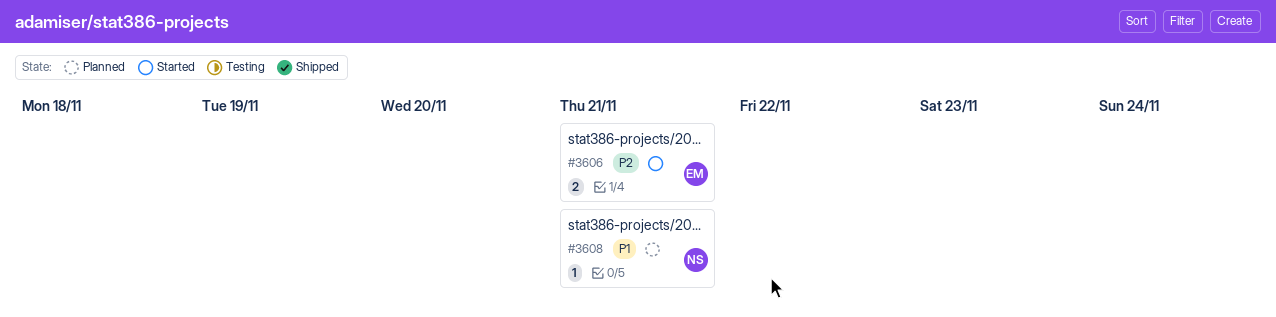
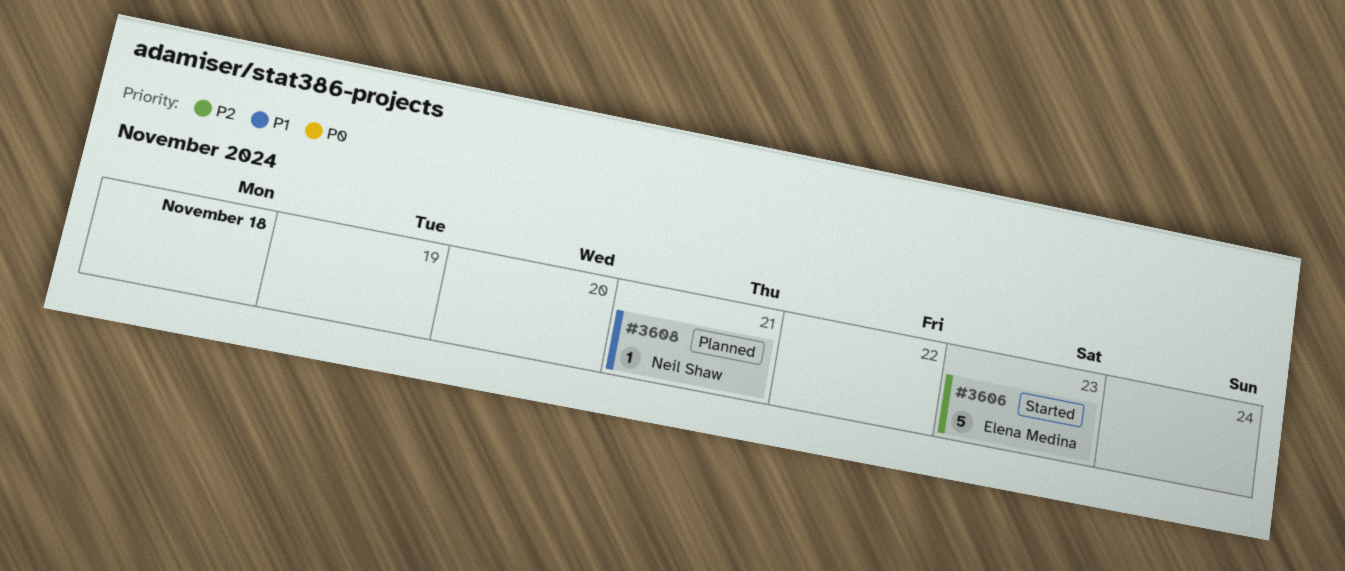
#3606, estimate: 2 -> 5
#3606, due: Nov 21 -> Nov 23

